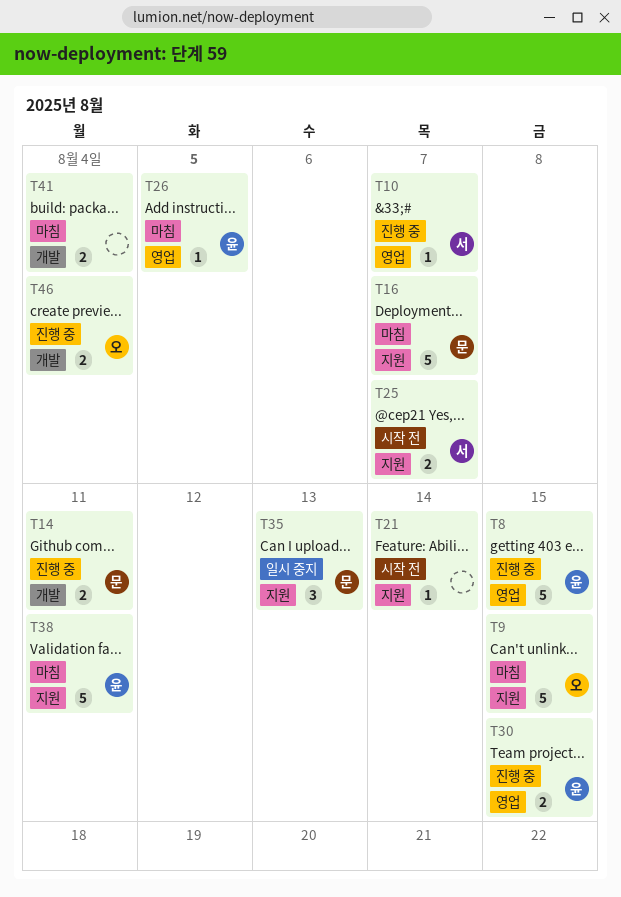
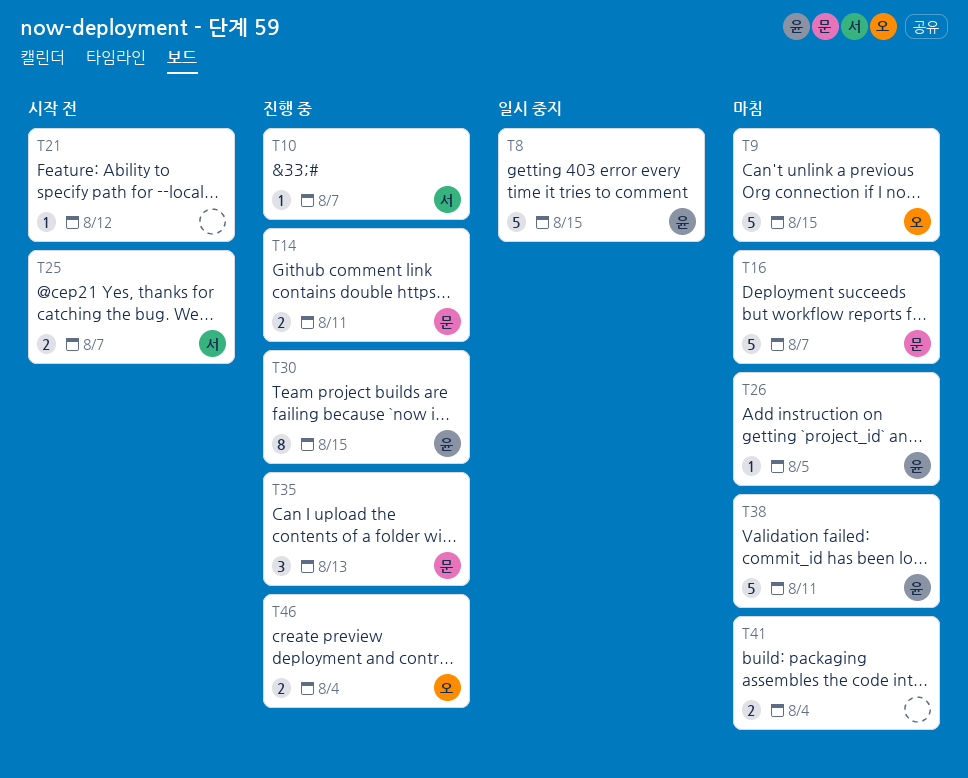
T8, status: 진행 중 -> 일시 중지
T21, due: Aug 14 -> Aug 12
T30, estimate: 2 -> 8
T35, status: 일시 중지 -> 진행 중

